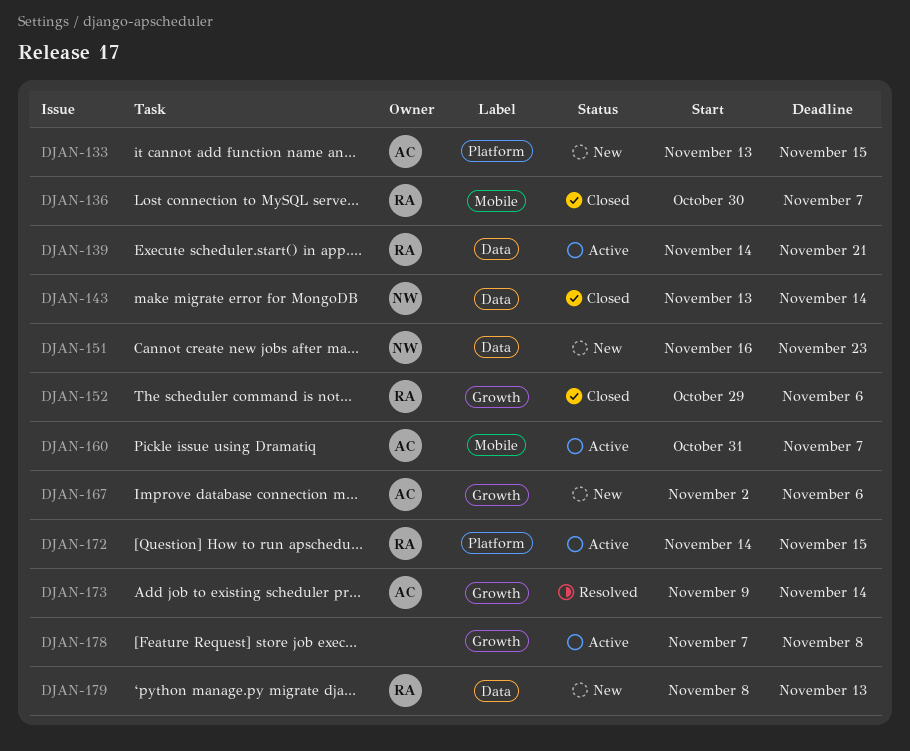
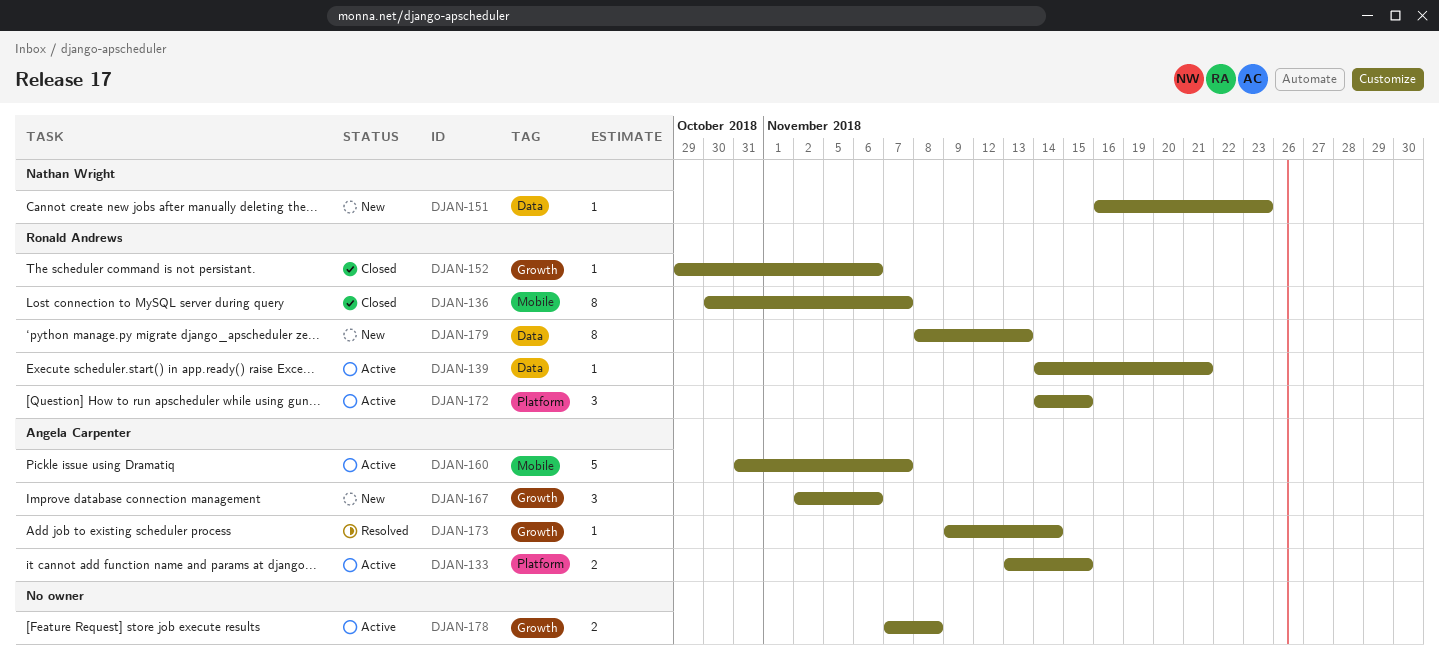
DJAN-133, status: New -> Active
DJAN-143: present -> none

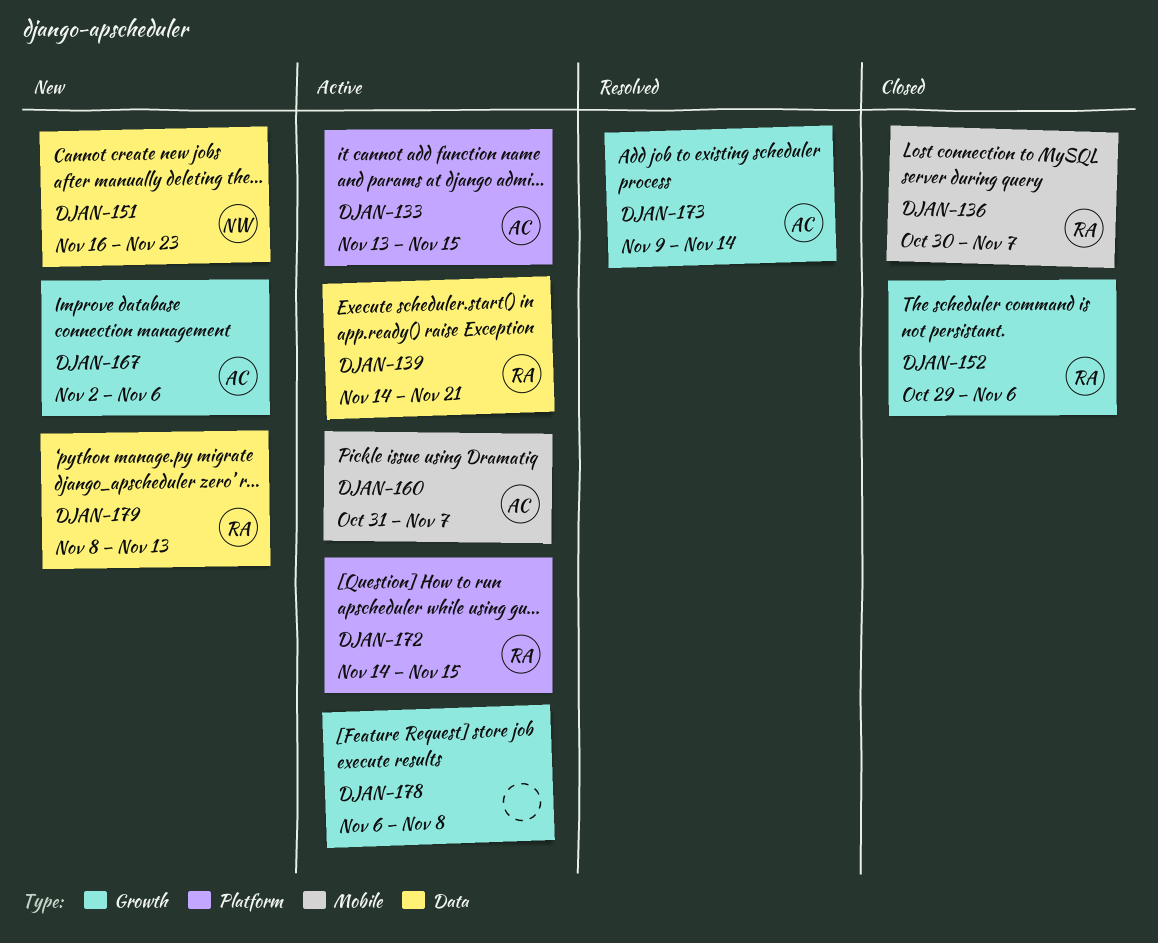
DJAN-178, start: Nov 7 -> Nov 6

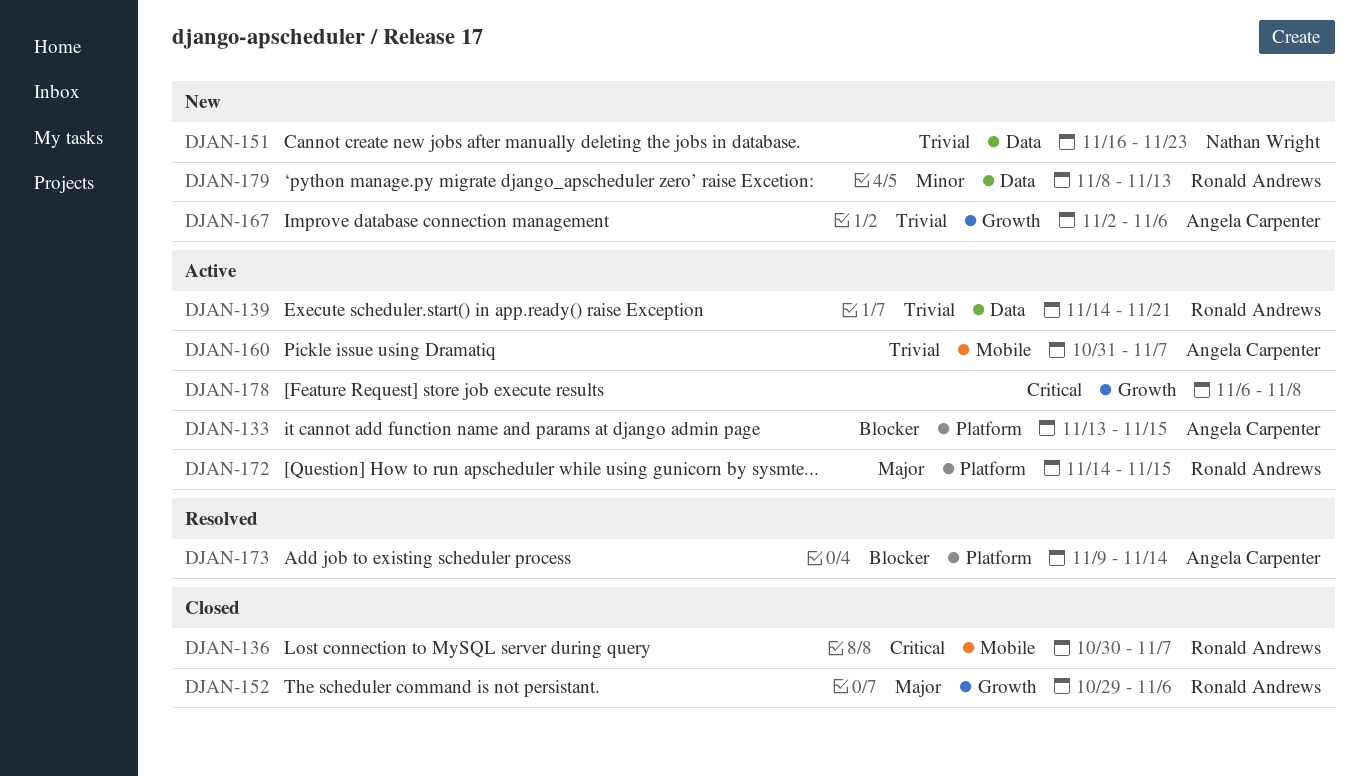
DJAN-173, label: Growth -> Platform

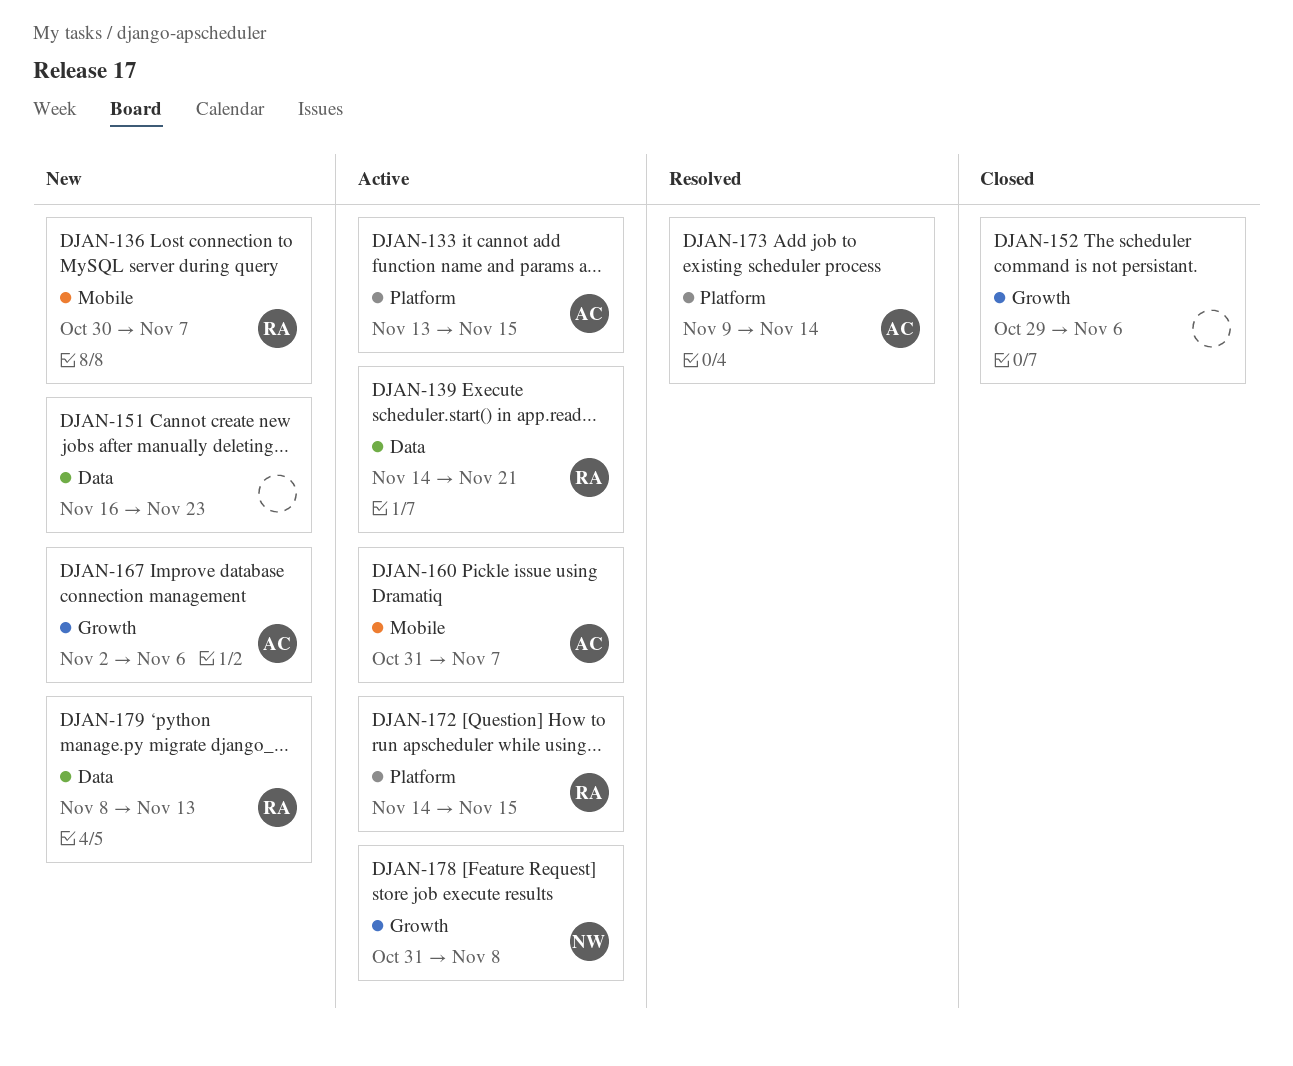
DJAN-136, status: Closed -> New
DJAN-151, owner: Nathan Wright -> none
DJAN-152, owner: Ronald Andrews -> none
DJAN-178, owner: none -> Nathan Wright
DJAN-178, start: Nov 6 -> Oct 31

